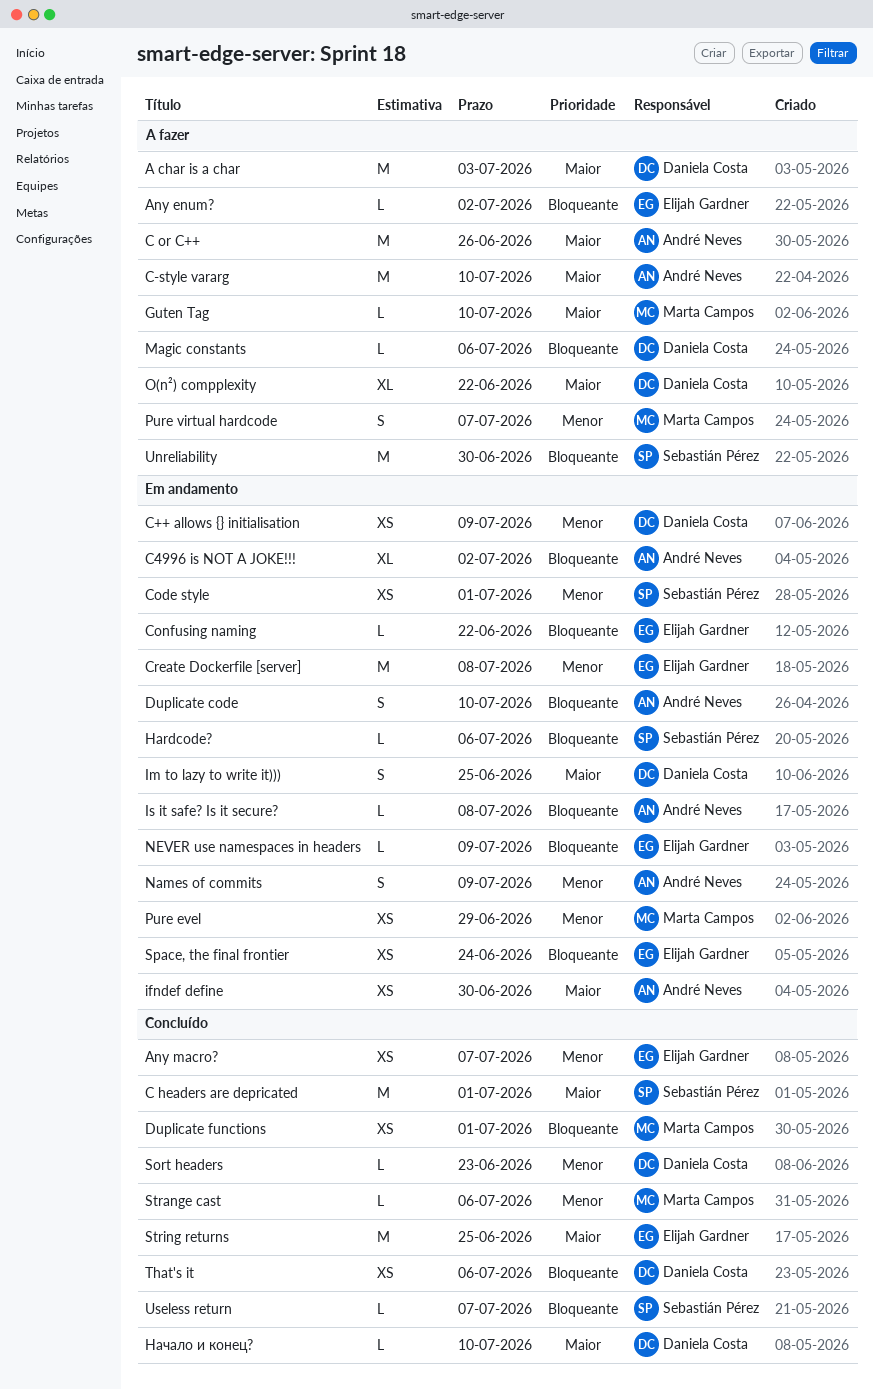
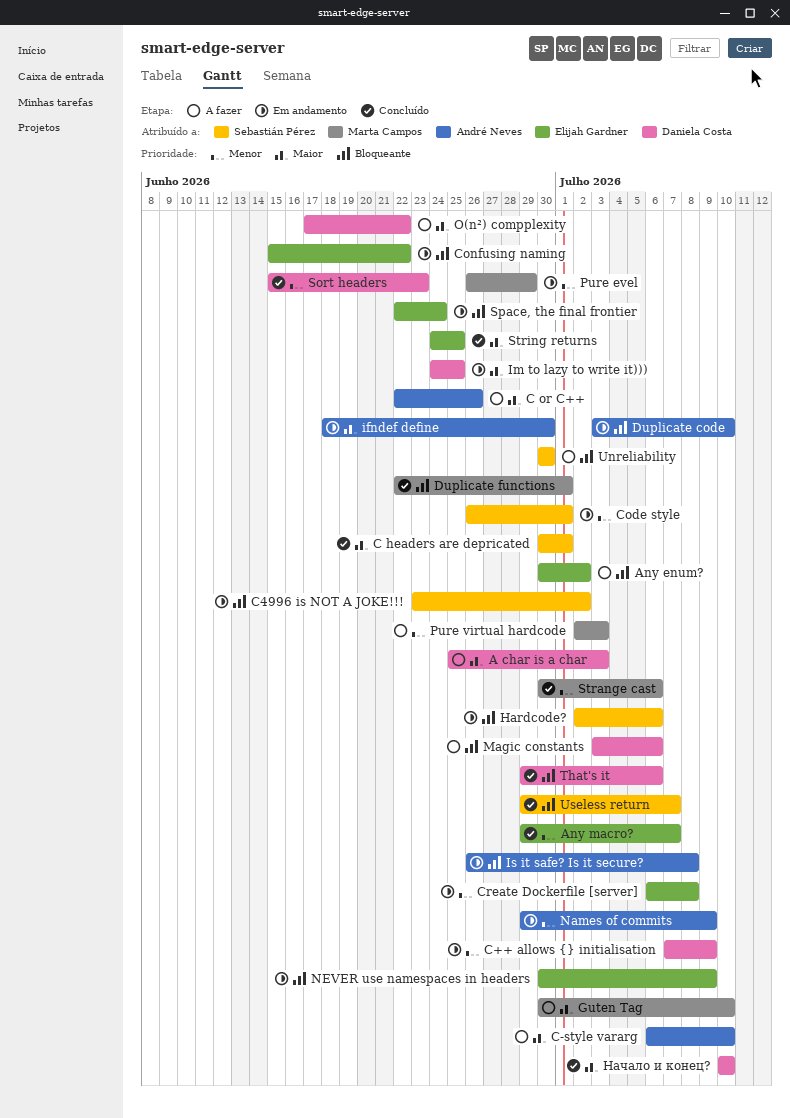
C4996 is NOT A JOKE!!!, owner: André Neves -> Sebastián Pérez
Pure virtual hardcode, due: Jul 7 -> Jul 3

